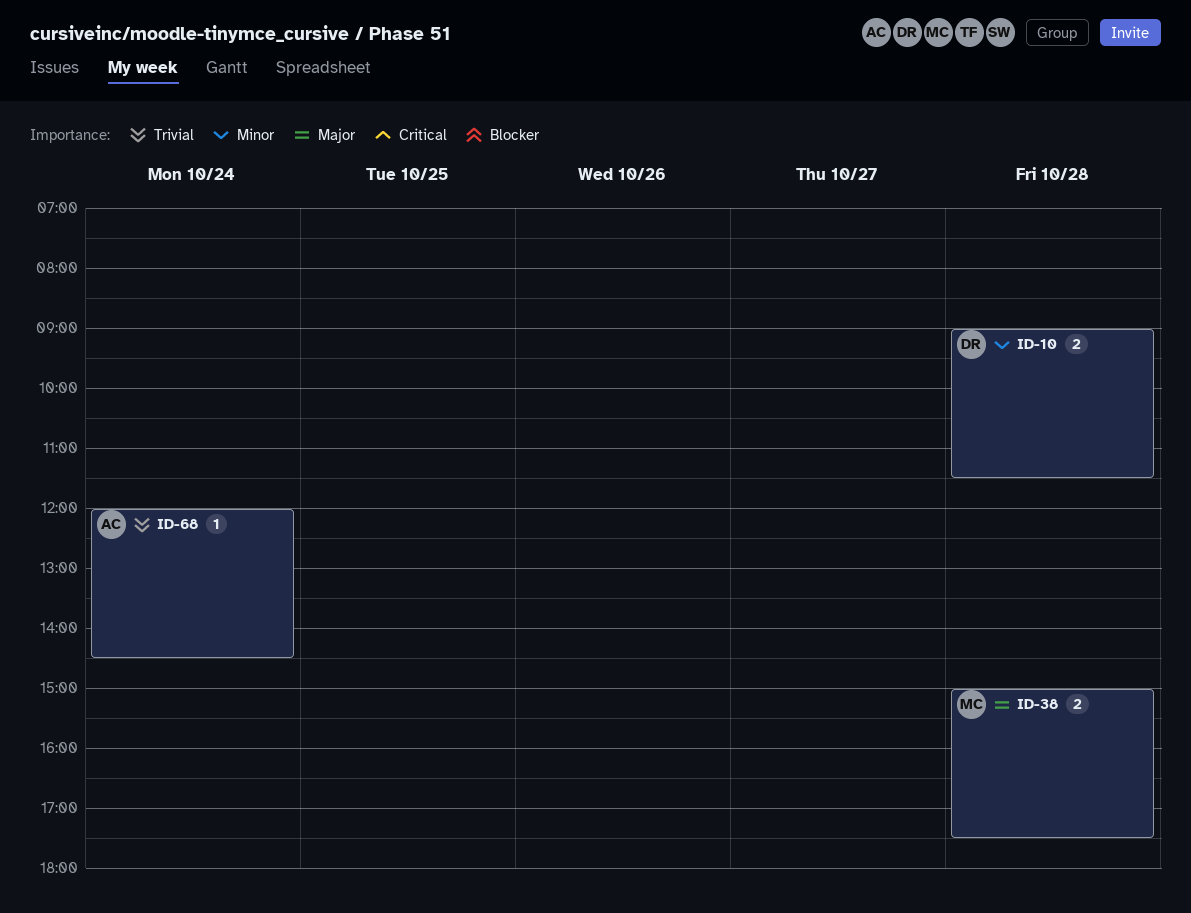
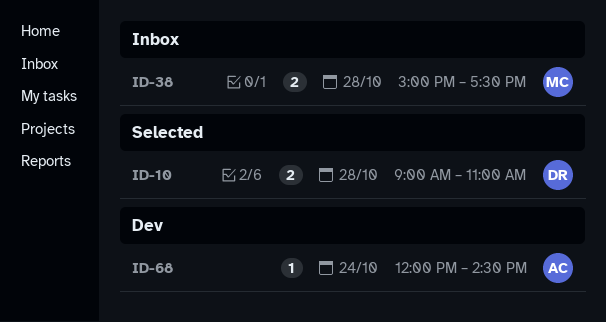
ID-10, ends: 11:30 -> 11:00

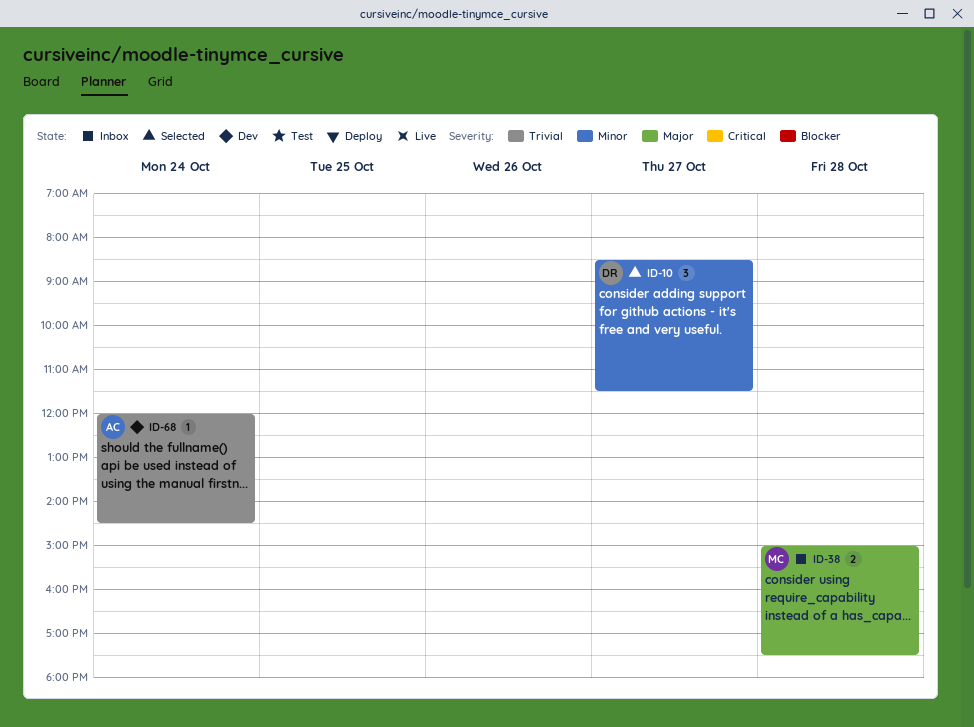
ID-10, estimate: 2 -> 3
ID-10, day: Oct 28 -> Oct 27
ID-10, begins: 09:00 -> 08:30
ID-10, ends: 11:00 -> 11:30

